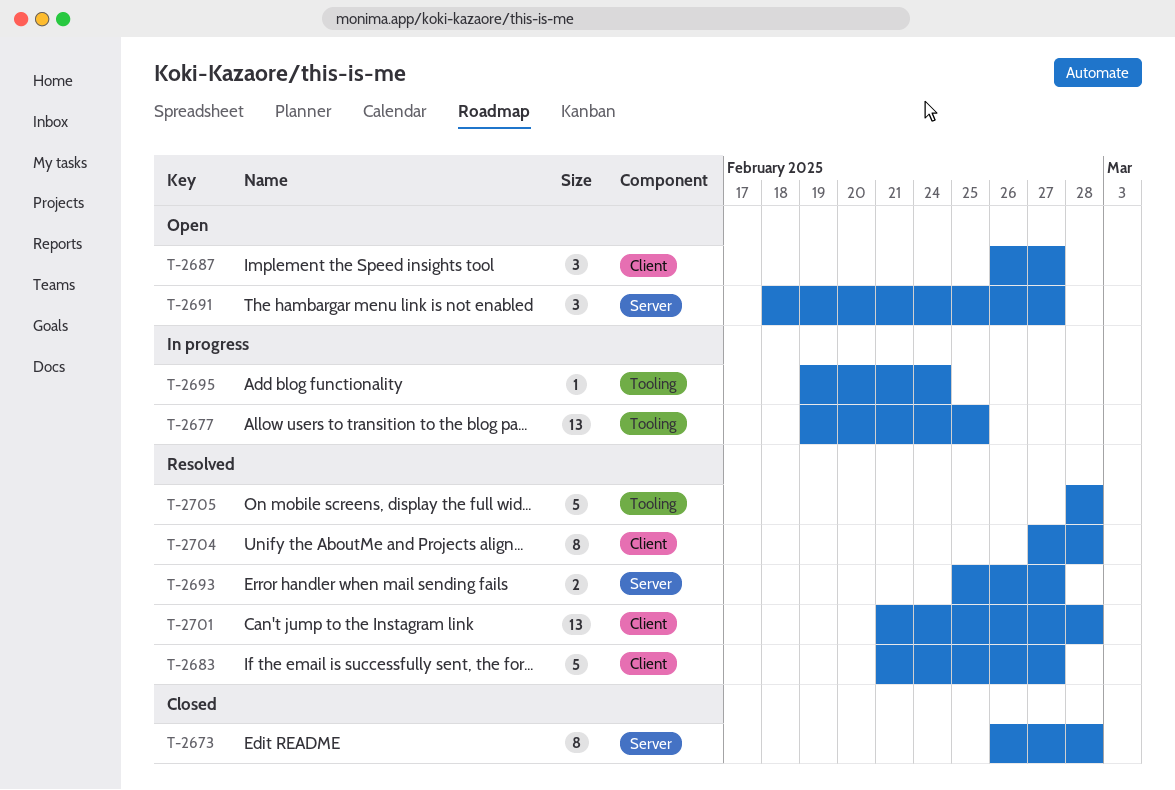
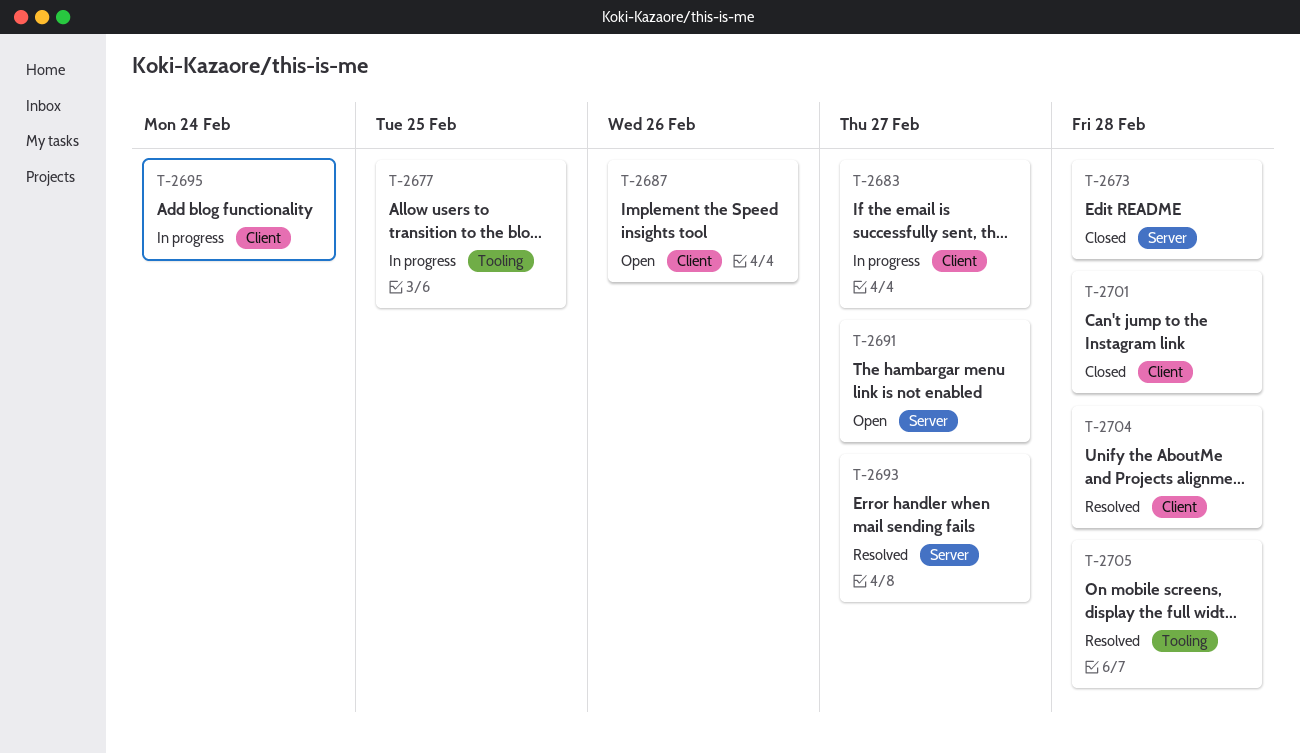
T-2683, status: Resolved -> In progress
T-2687, due: Feb 27 -> Feb 26
T-2695, label: Tooling -> Client
T-2701, status: Resolved -> Closed

